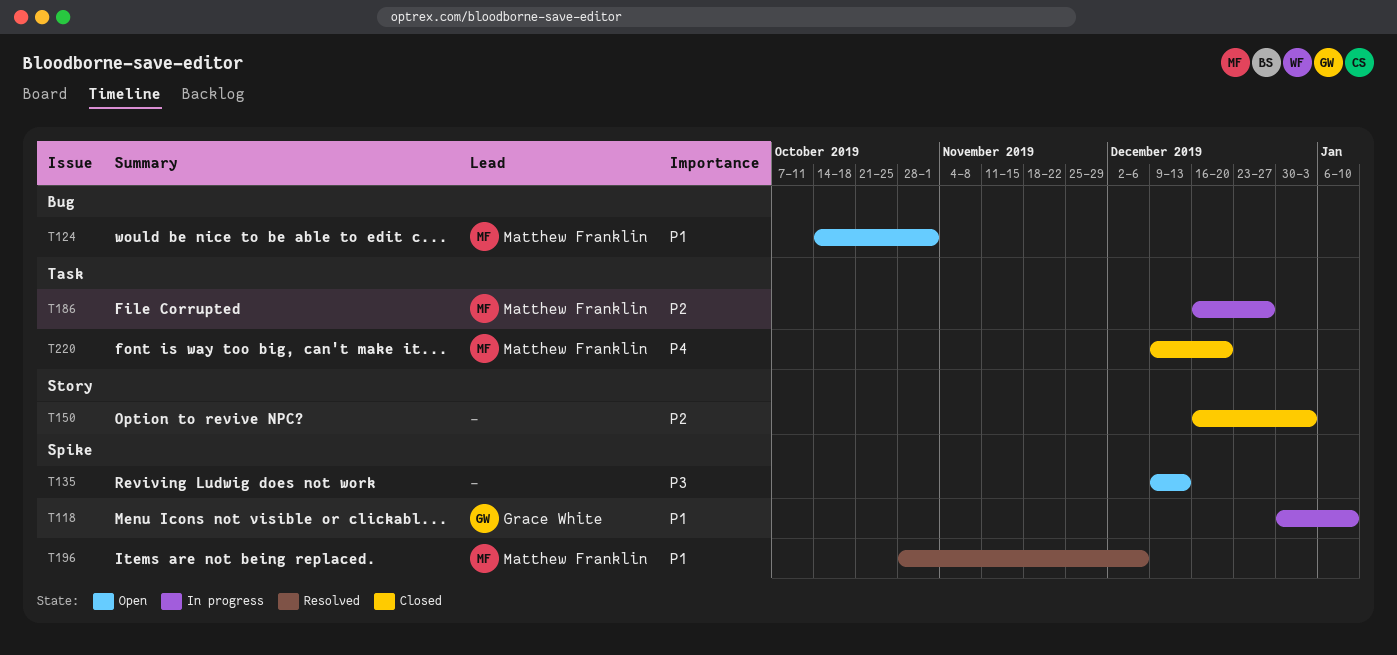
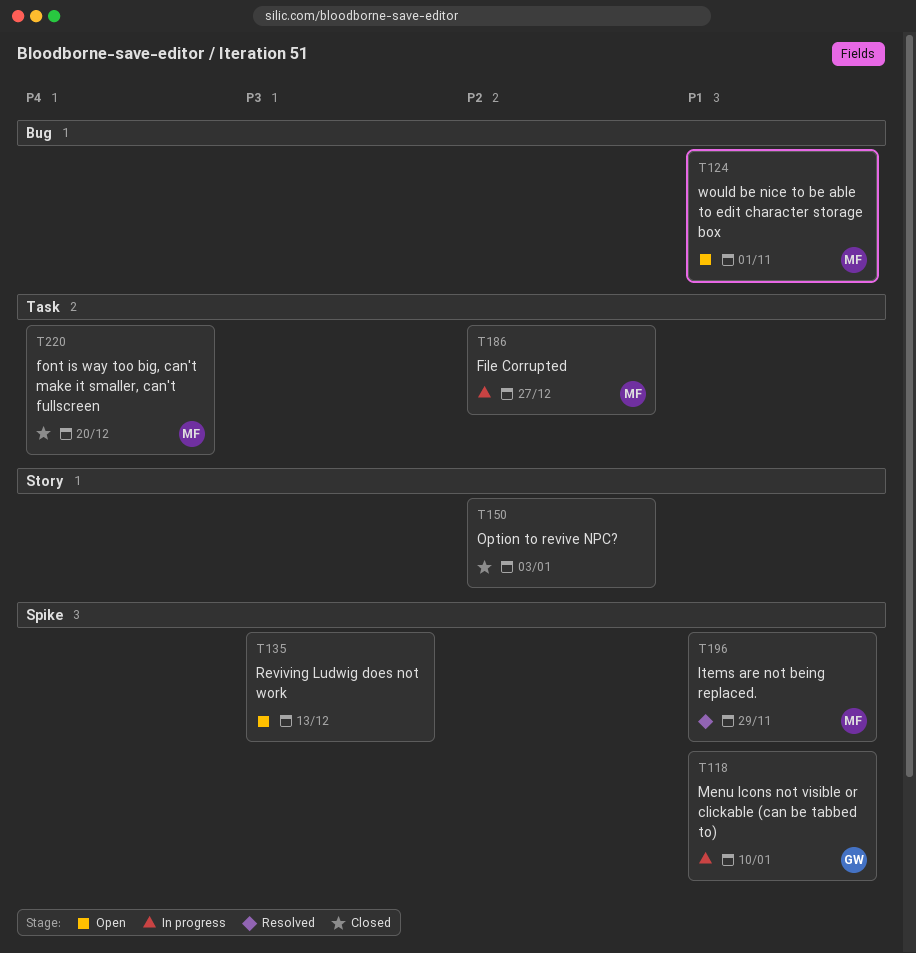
T196, due: Dec 6 -> Nov 29

